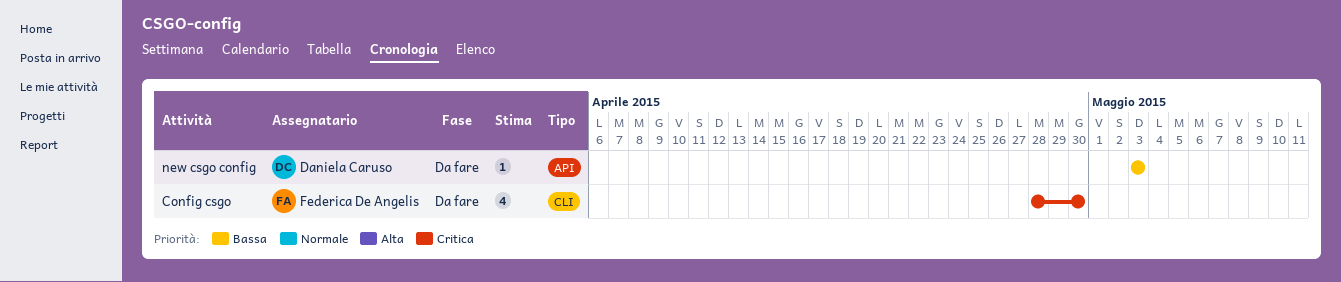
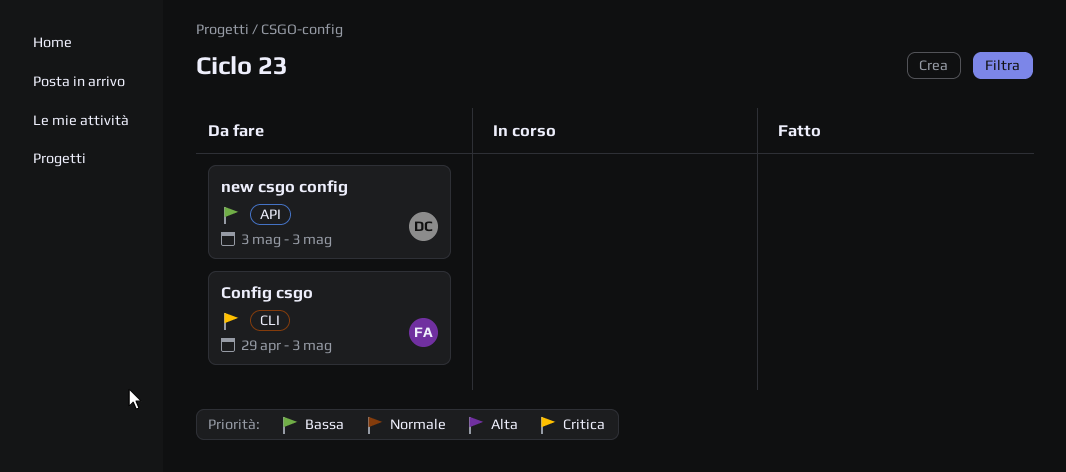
Config csgo, start: Apr 28 -> Apr 29
Config csgo, due: Apr 30 -> May 3

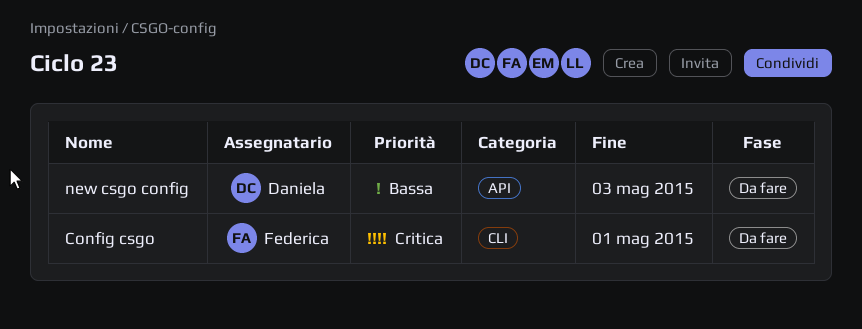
Config csgo, due: May 3 -> May 1

